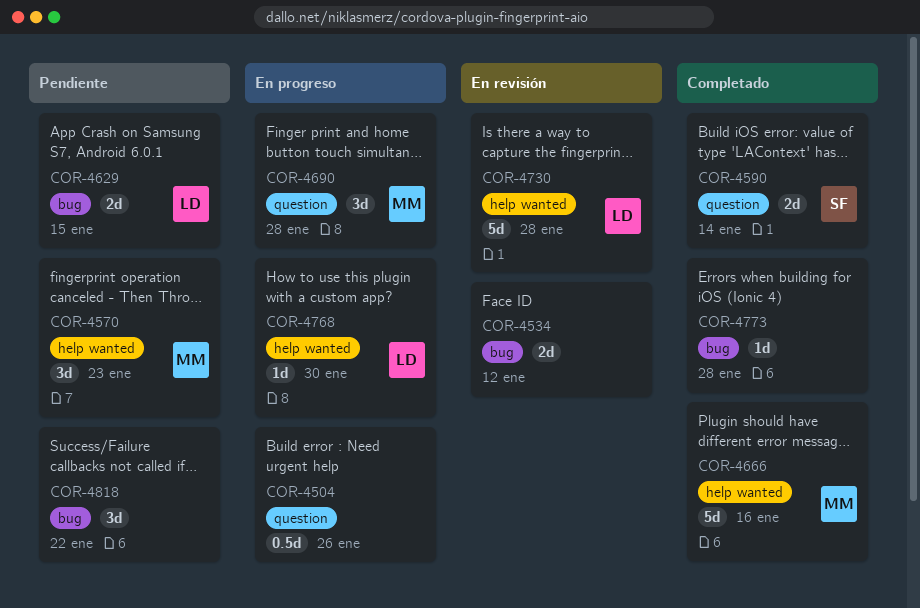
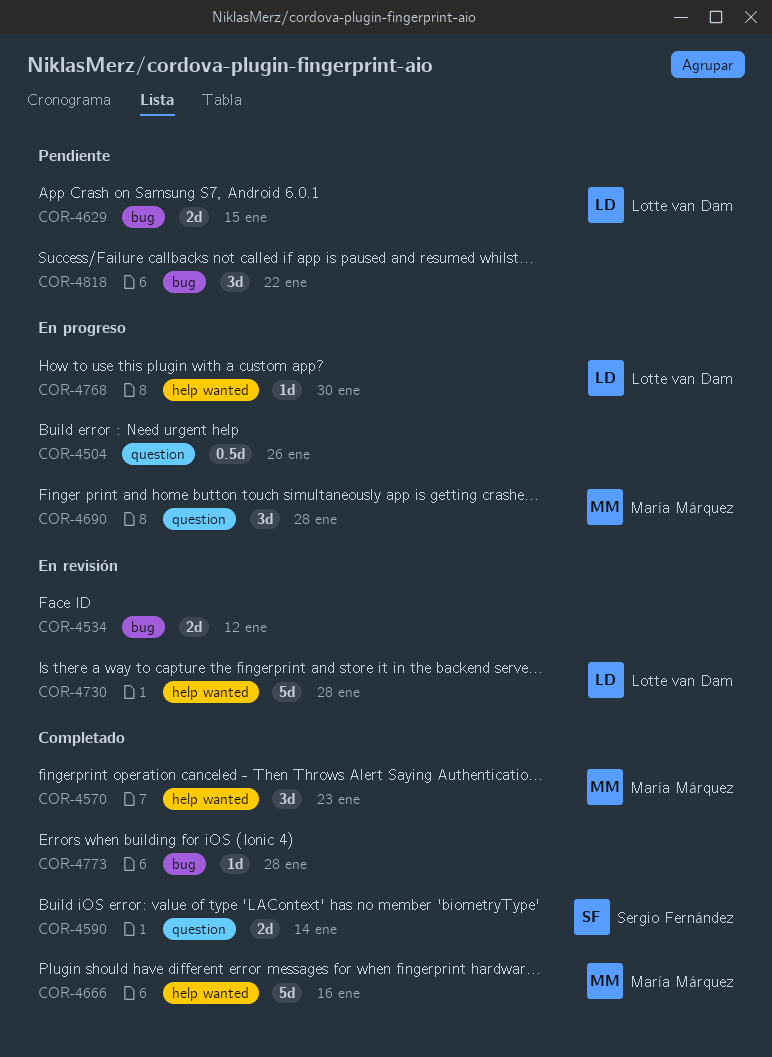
COR-4570, status: Pendiente -> Completado

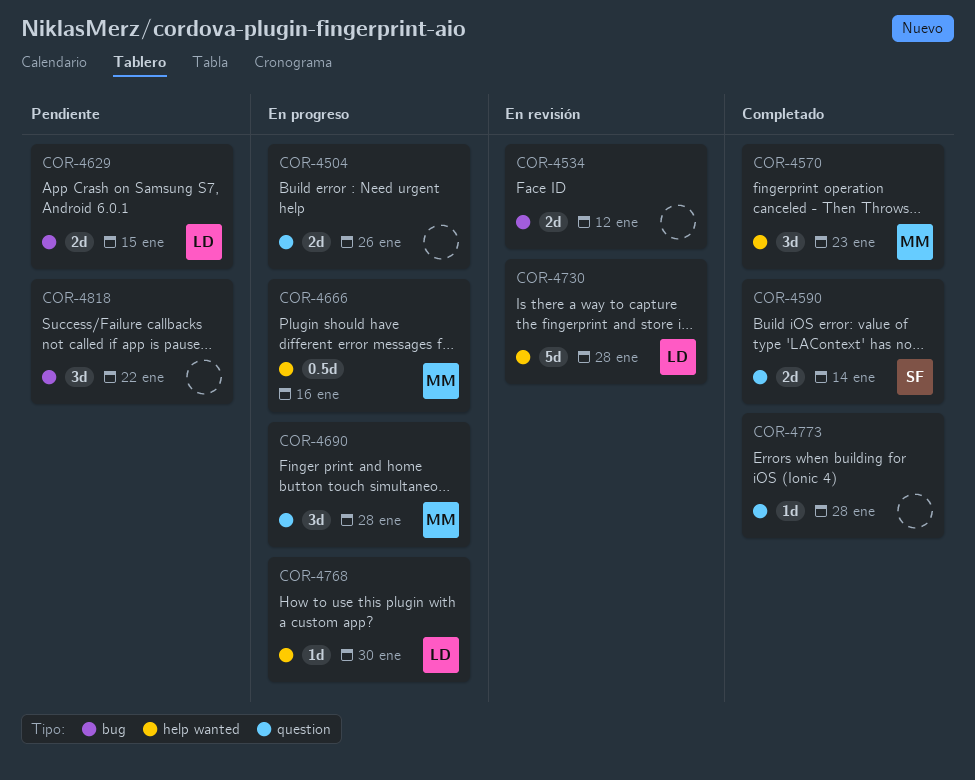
COR-4504, estimate: 0.5d -> 2d
COR-4666, status: Completado -> En progreso
COR-4666, estimate: 5d -> 0.5d
COR-4773, label: bug -> question

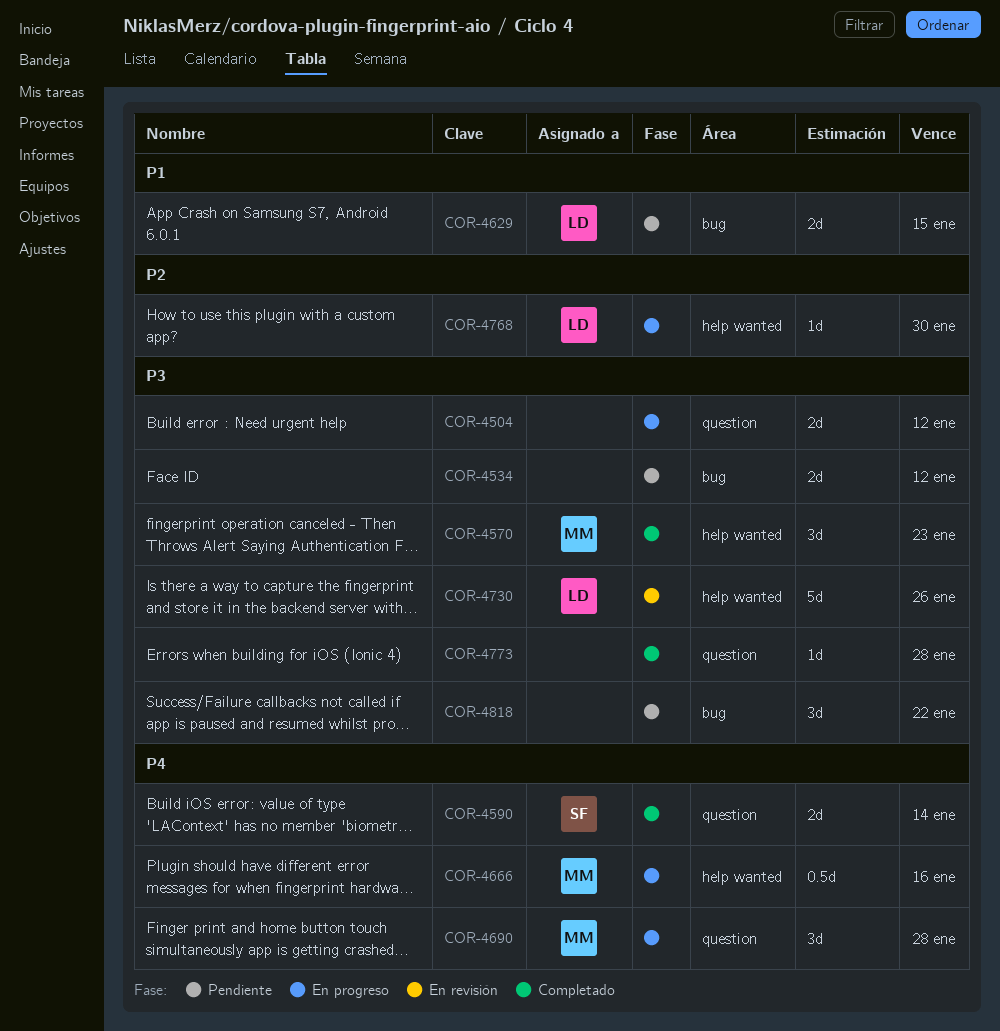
COR-4504, due: Jan 26 -> Jan 12
COR-4534, status: En revisión -> Pendiente
COR-4730, due: Jan 28 -> Jan 26

